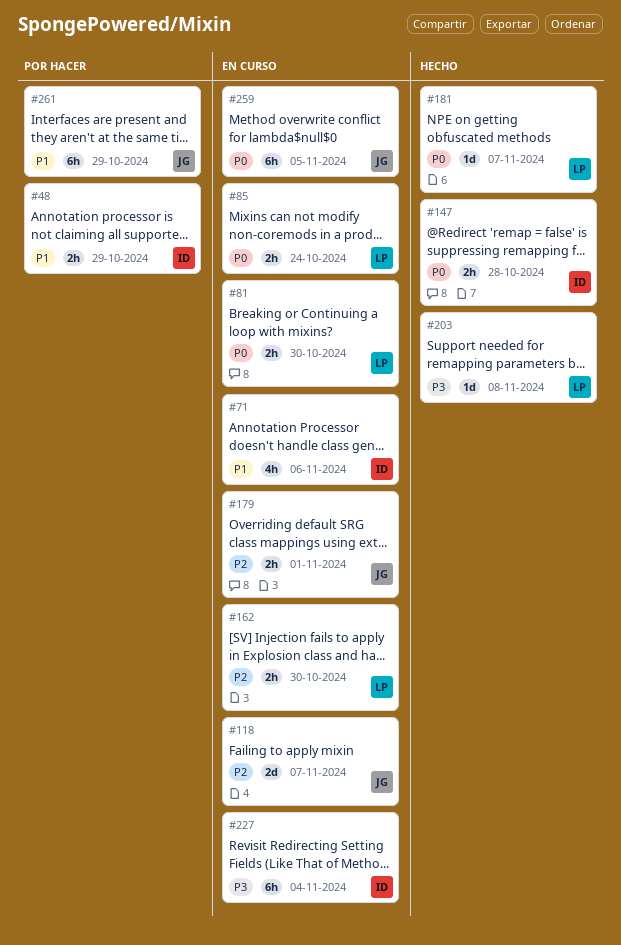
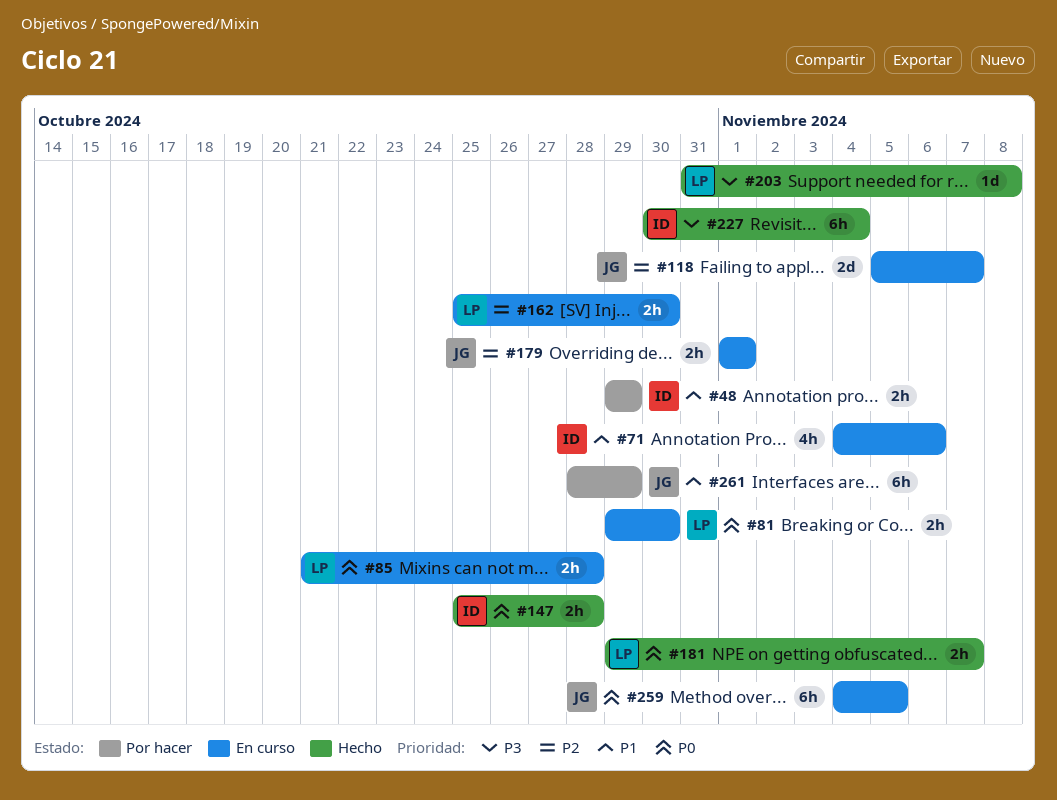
#85, due: Oct 24 -> Oct 28
#181, estimate: 1d -> 2h
#227, status: En curso -> Hecho

